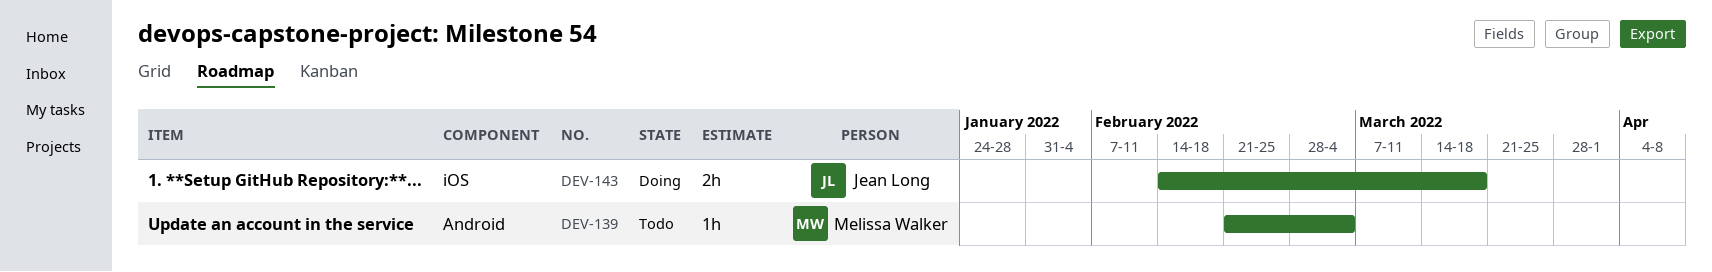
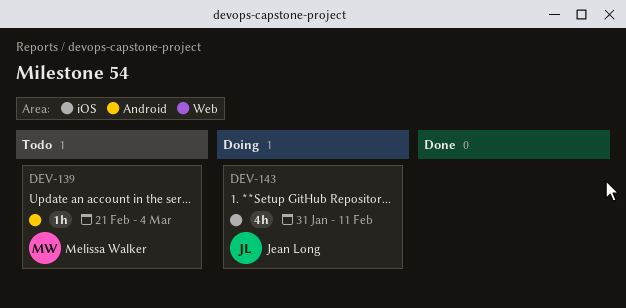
DEV-143, estimate: 2h -> 4h
DEV-143, start: Feb 14 -> Jan 31
DEV-143, due: Mar 18 -> Feb 11

